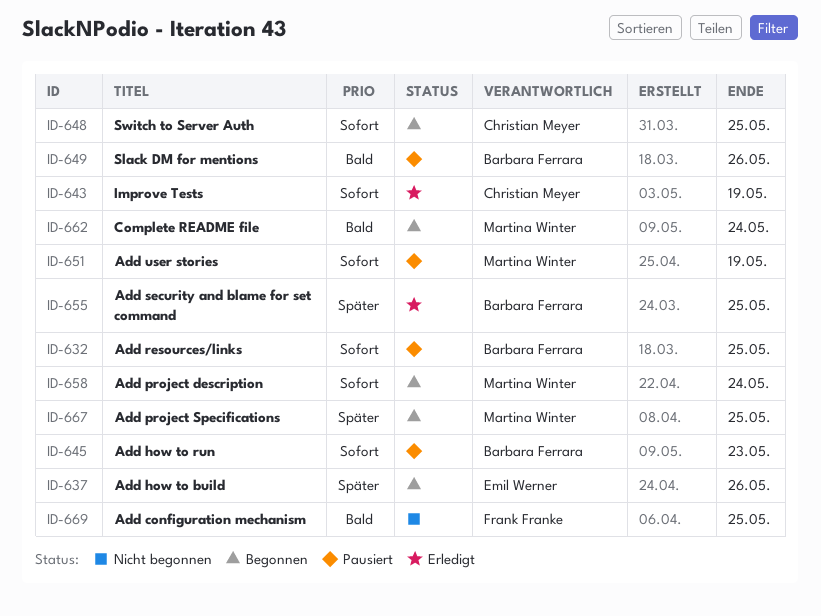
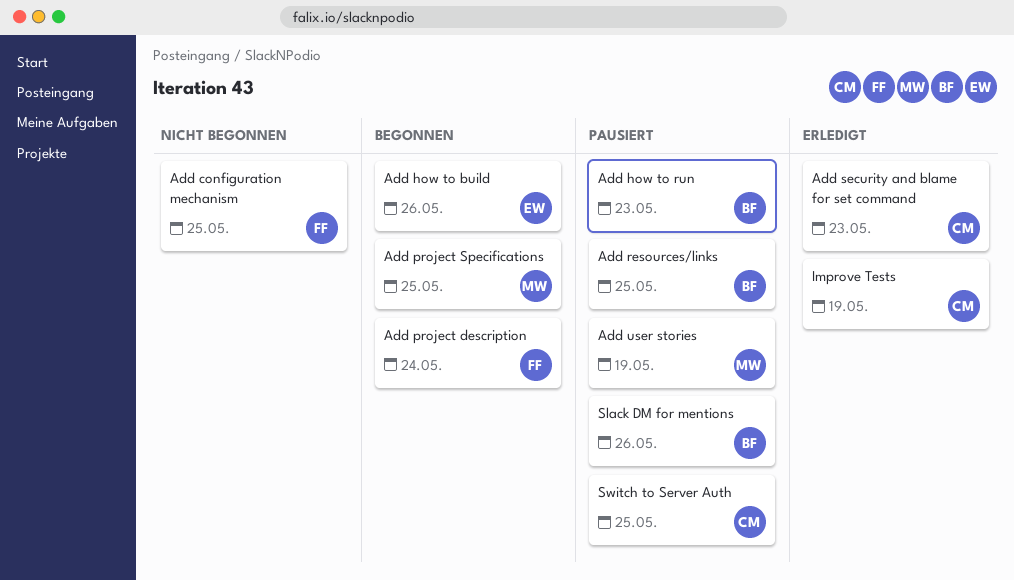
Add project description, owner: Martina Winter -> Frank Franke
Add security and blame for set command, owner: Barbara Ferrara -> Christian Meyer
Add security and blame for set command, due: May 25 -> May 23
Complete README file: present -> none
Switch to Server Auth, status: Begonnen -> Pausiert

